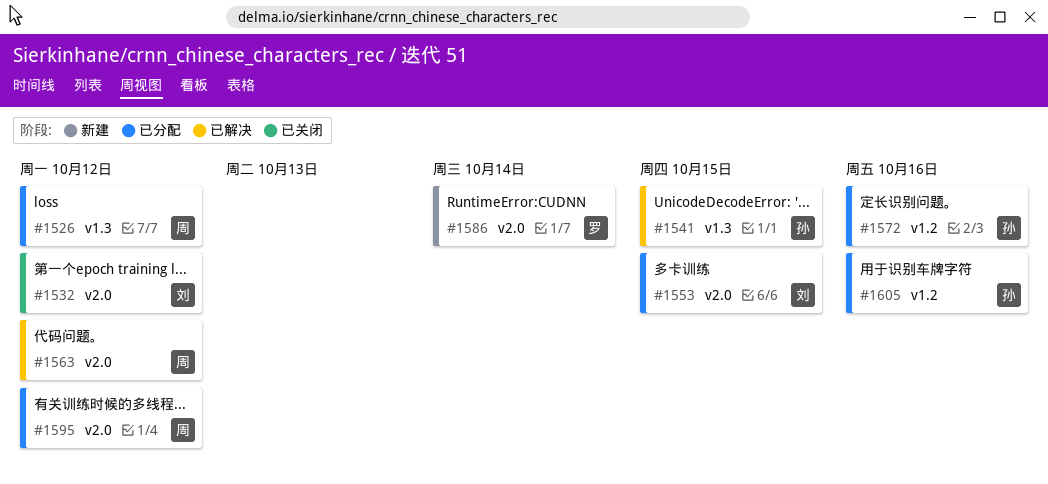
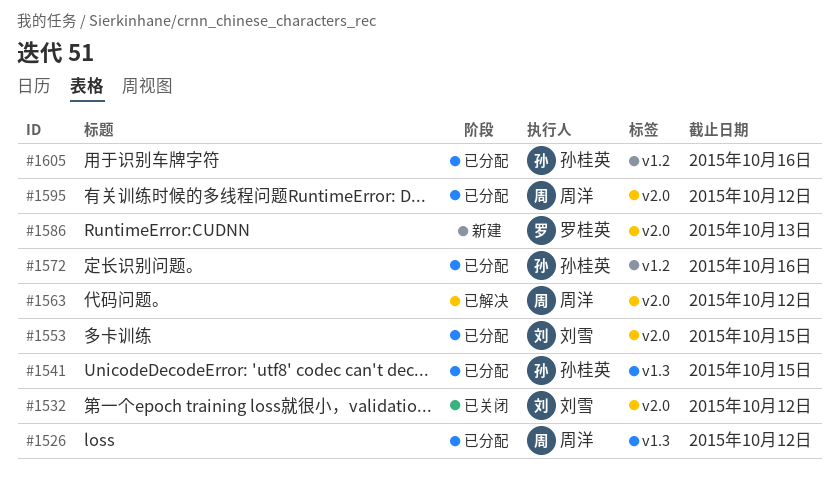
#1541, status: 已解决 -> 已分配
#1586, due: Oct 14 -> Oct 13

